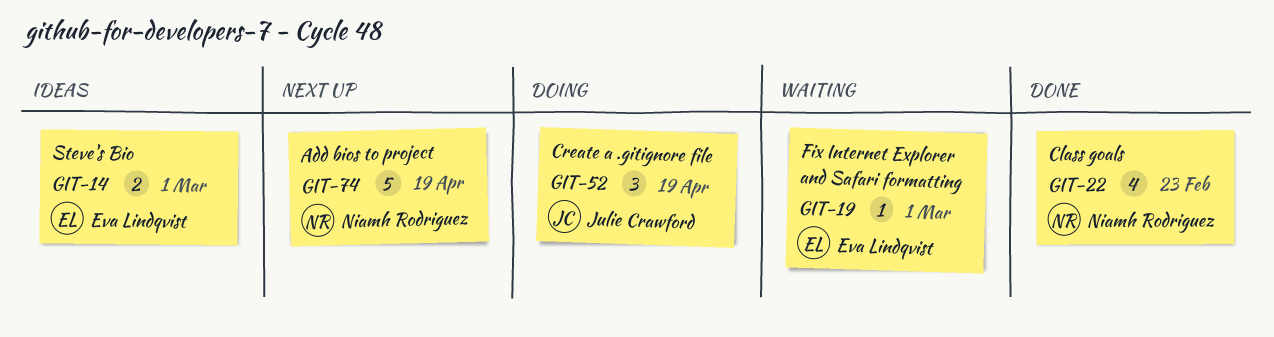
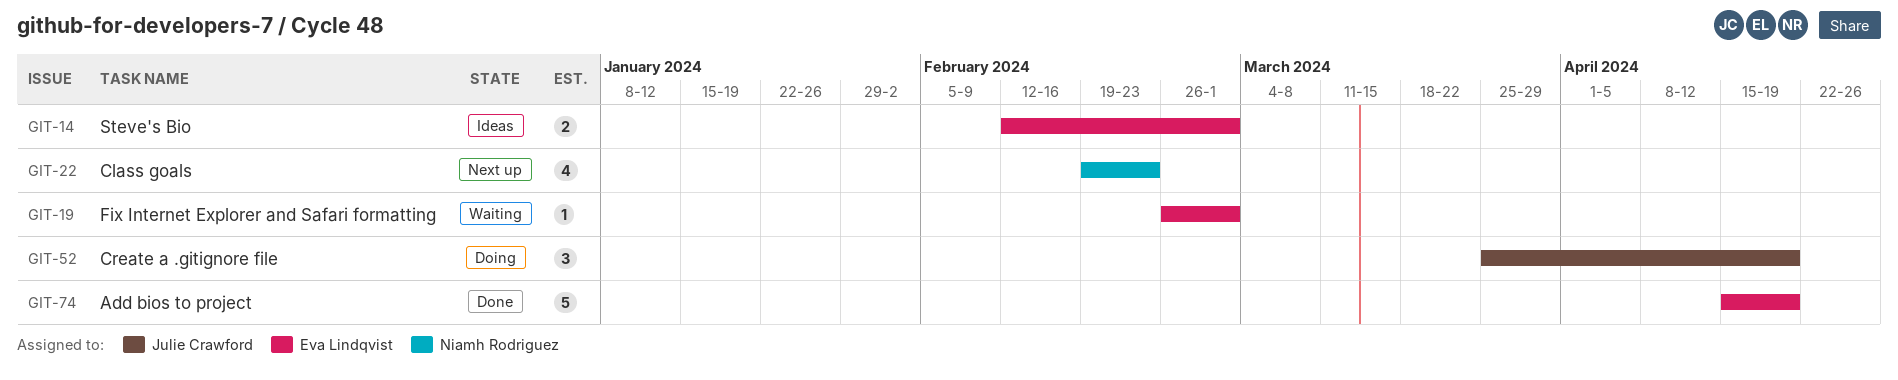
GIT-22, status: Done -> Next up
GIT-74, status: Next up -> Done
GIT-74, owner: Niamh Rodriguez -> Eva Lindqvist

